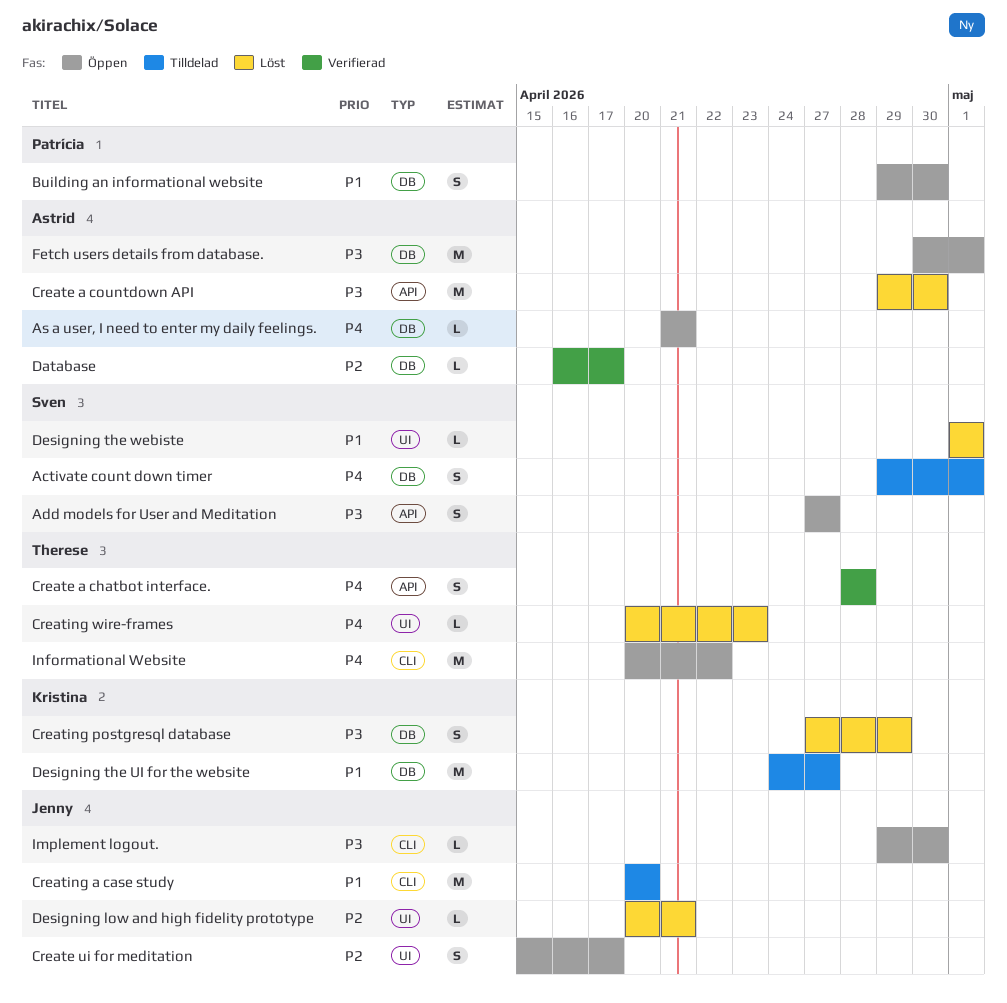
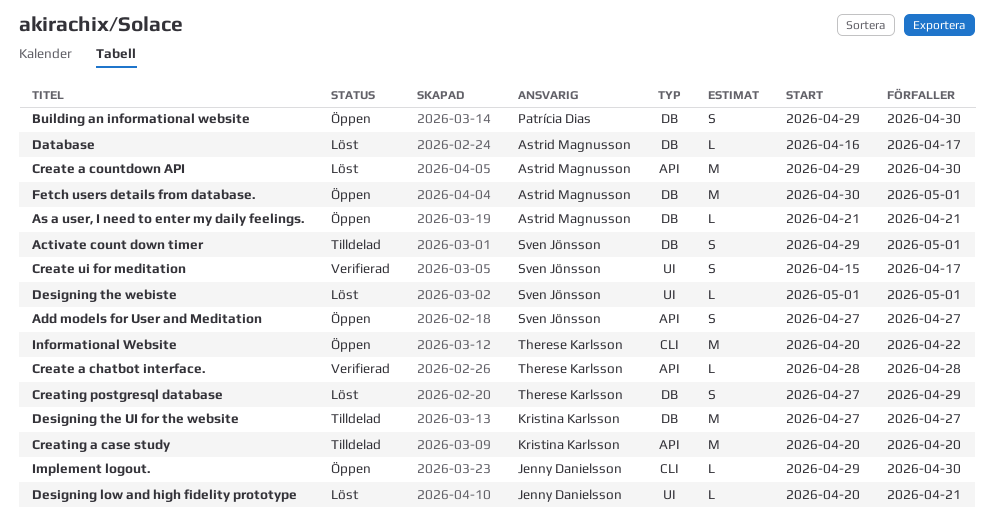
Create a chatbot interface., estimate: S -> L
Create ui for meditation, status: Öppen -> Verifierad
Create ui for meditation, owner: Jenny Danielsson -> Sven Jönsson
Creating a case study, owner: Jenny Danielsson -> Kristina Karlsson
Creating a case study, label: CLI -> API
Creating postgresql database, owner: Kristina Karlsson -> Therese Karlsson
Creating wire-frames: present -> none
Database, status: Verifierad -> Löst
Designing the UI for the website, start: Apr 24 -> Apr 27

